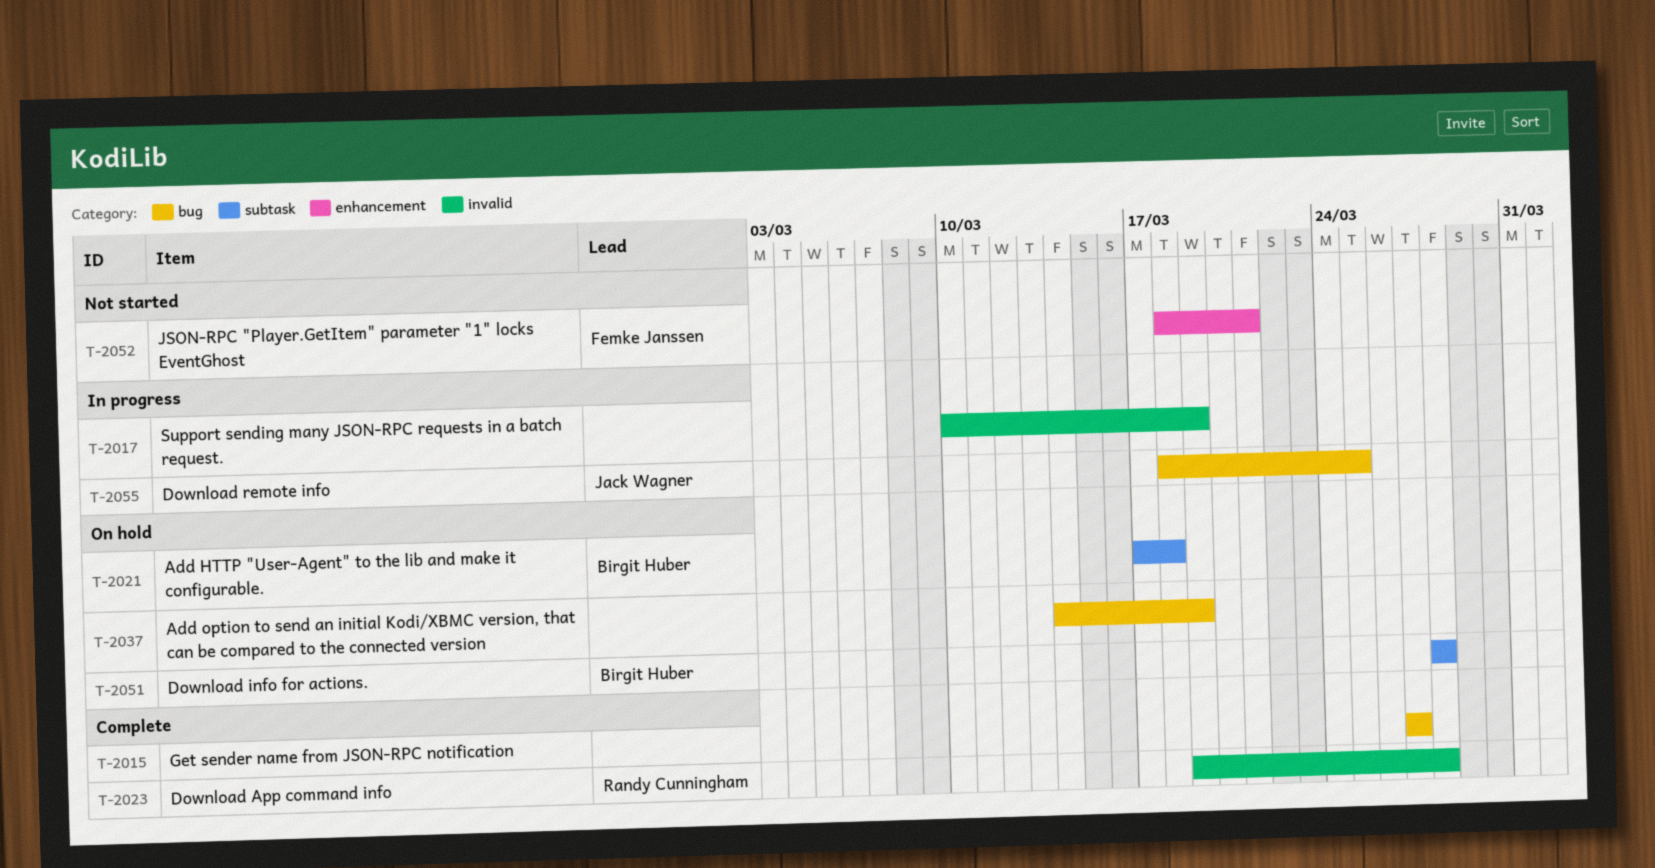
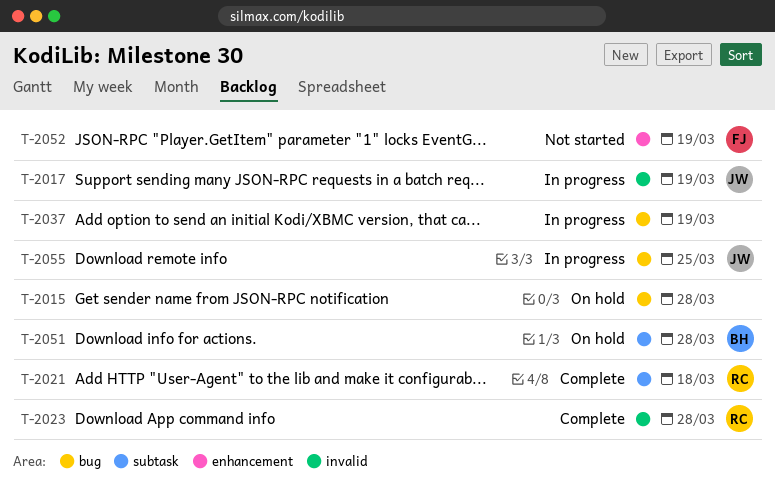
T-2015, status: Complete -> On hold
T-2015, due: Mar 27 -> Mar 28
T-2017, owner: none -> Jack Wagner
T-2021, status: On hold -> Complete
T-2021, owner: Birgit Huber -> Randy Cunningham
T-2037, status: On hold -> In progress
T-2052, due: Mar 21 -> Mar 19

